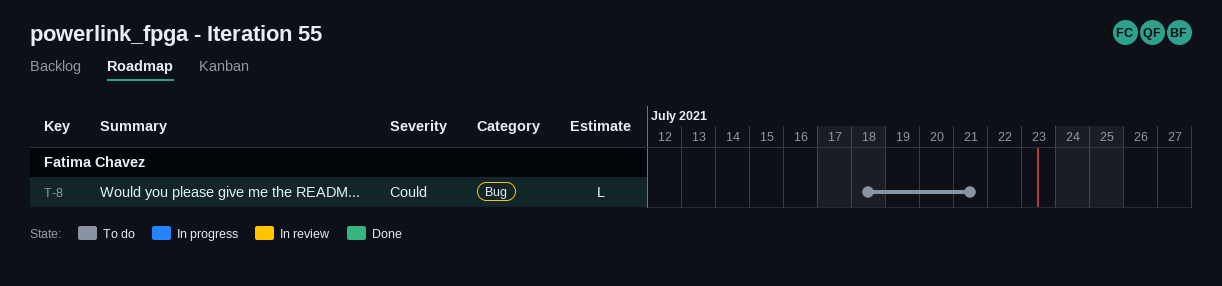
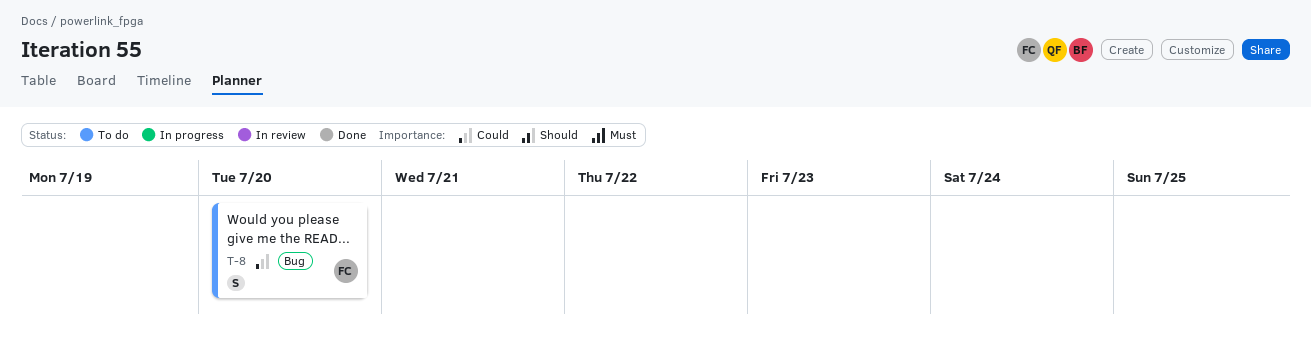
T-8, estimate: L -> S
T-8, due: Jul 21 -> Jul 20

